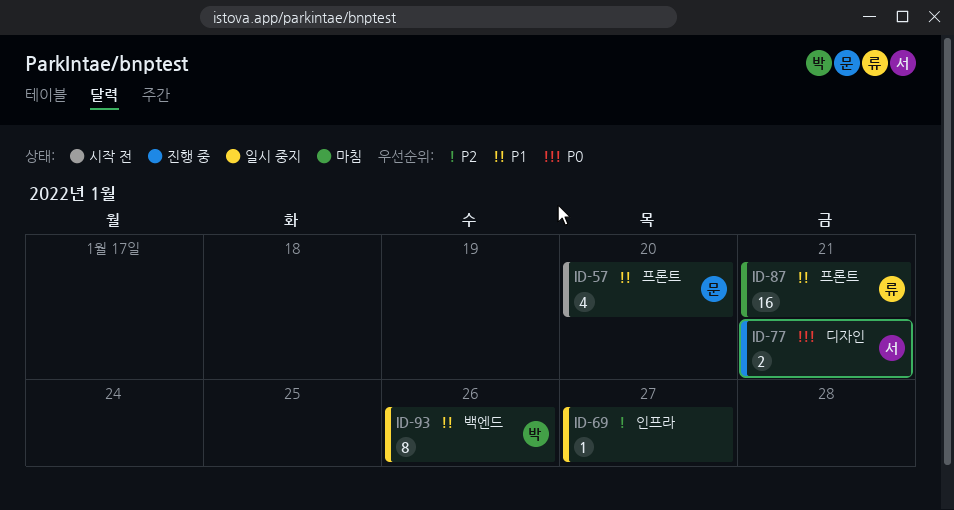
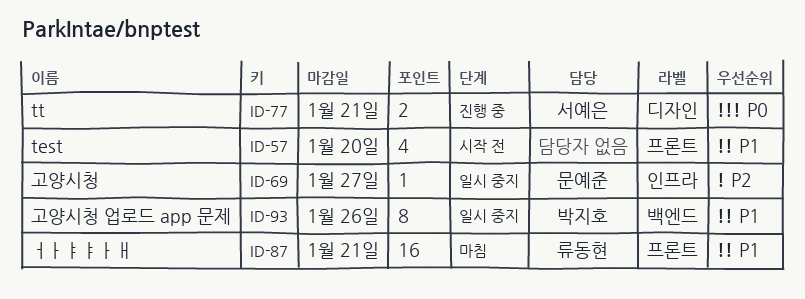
ID-57, owner: 문예준 -> none
ID-69, owner: none -> 문예준

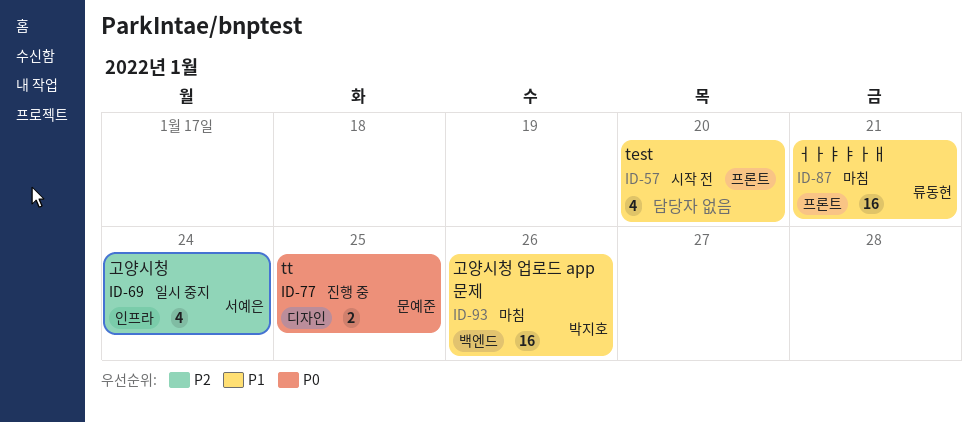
ID-69, owner: 문예준 -> 서예은
ID-69, estimate: 1 -> 4
ID-69, due: Jan 27 -> Jan 24
ID-77, owner: 서예은 -> 문예준
ID-77, due: Jan 21 -> Jan 25
ID-93, status: 일시 중지 -> 마침
ID-93, estimate: 8 -> 16

